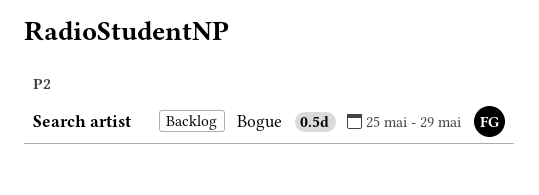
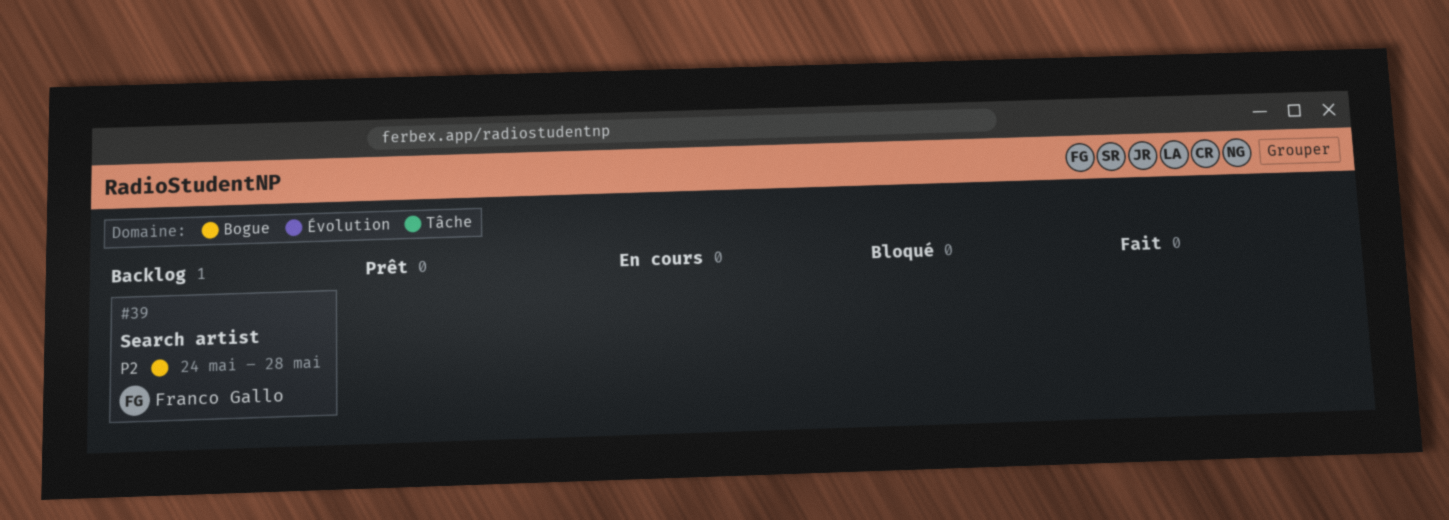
Search artist, start: May 25 -> May 24
Search artist, due: May 29 -> May 28

